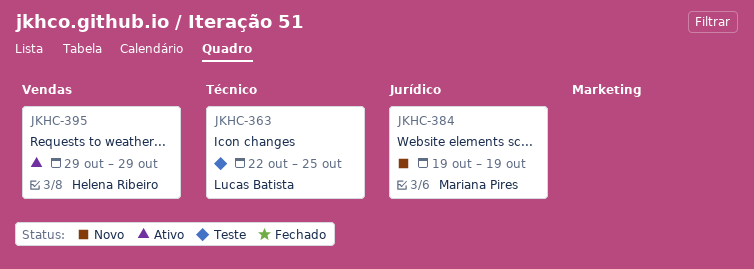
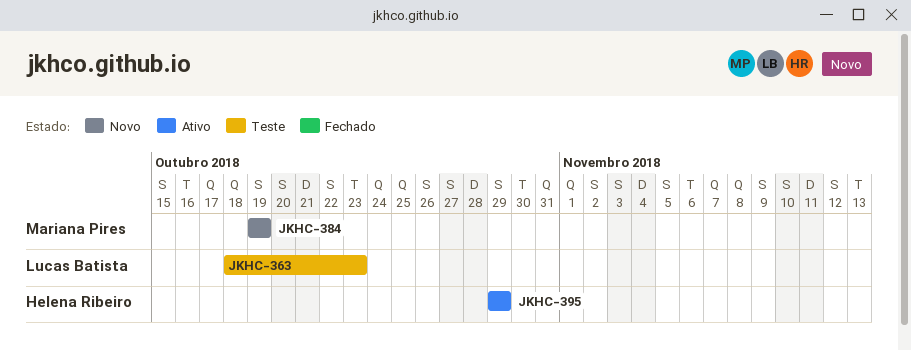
JKHC-363, start: Oct 22 -> Oct 18
JKHC-363, due: Oct 25 -> Oct 23

